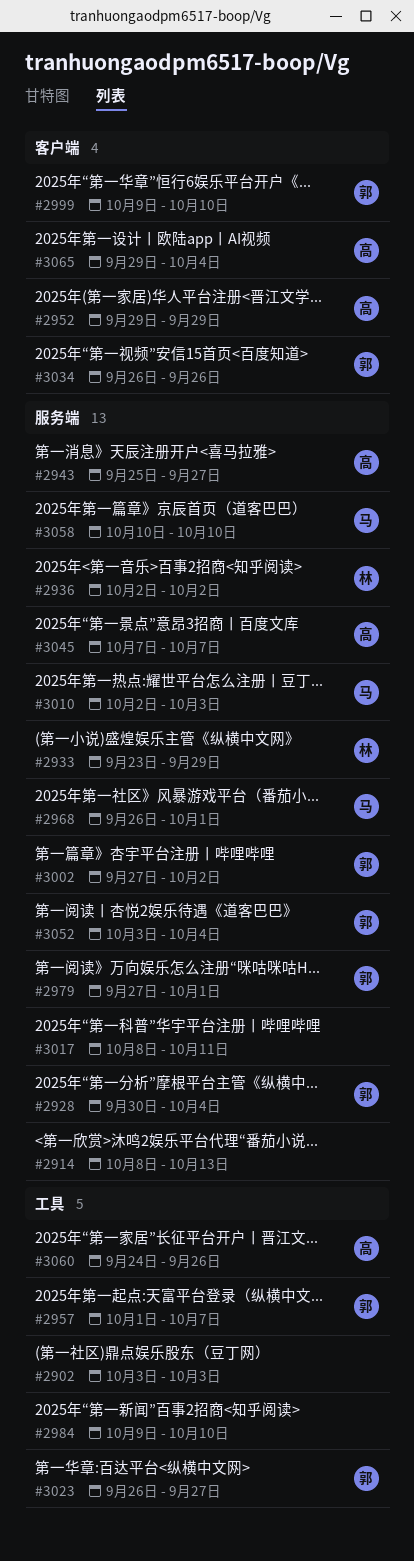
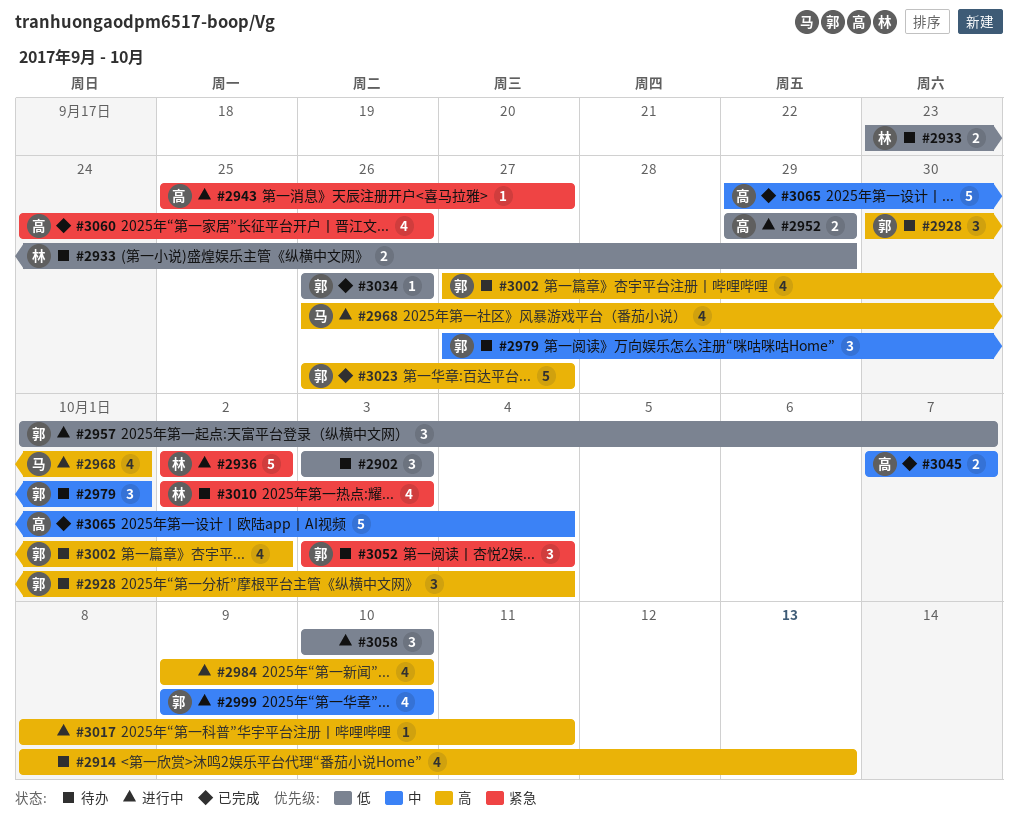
#3010, owner: 马 -> 林
#3058, owner: 马 -> none

